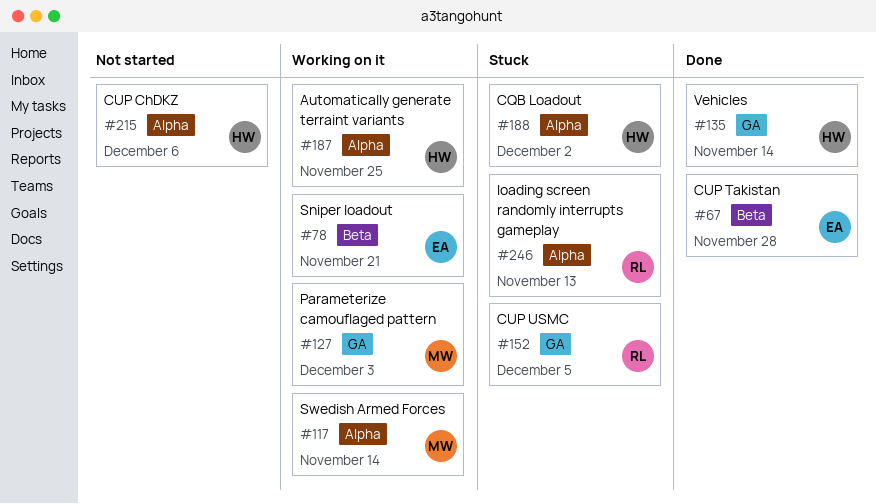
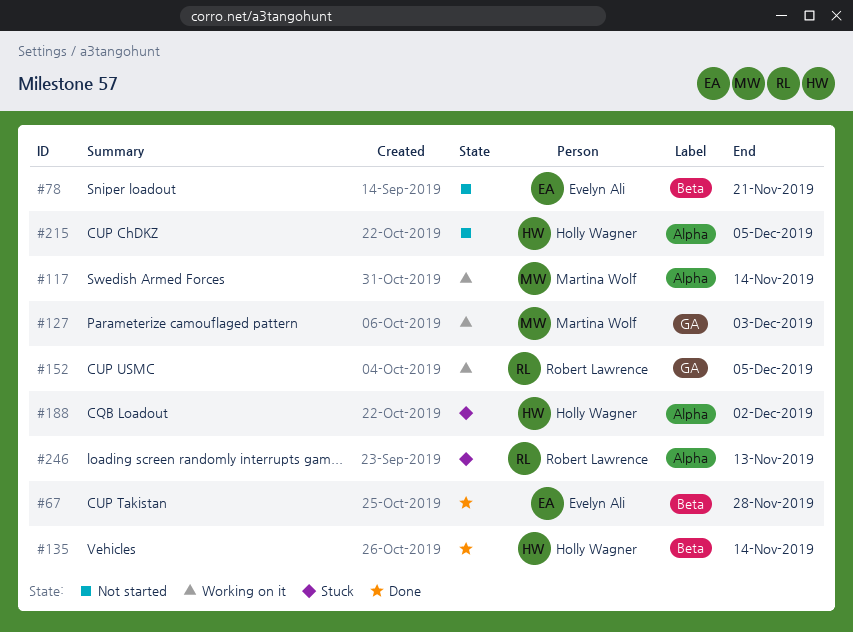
#78, status: Working on it -> Not started
#135, label: GA -> Beta
#152, status: Stuck -> Working on it
#187: present -> none
#215, due: Dec 6 -> Dec 5

